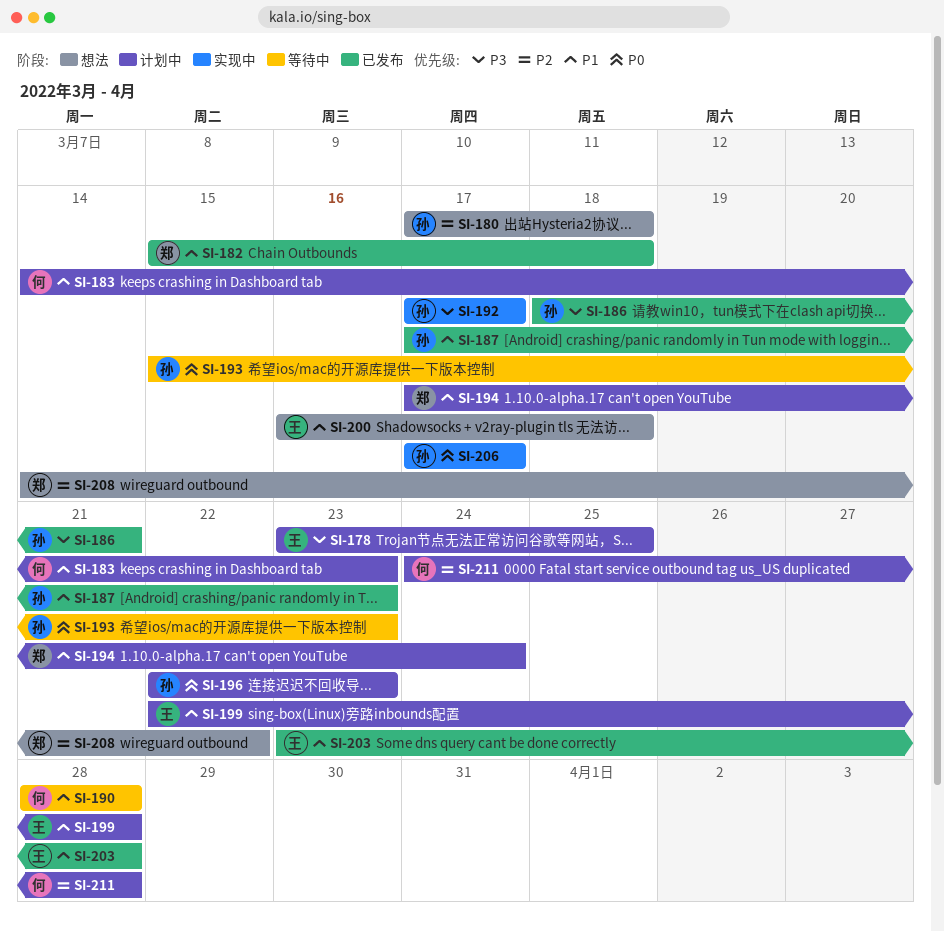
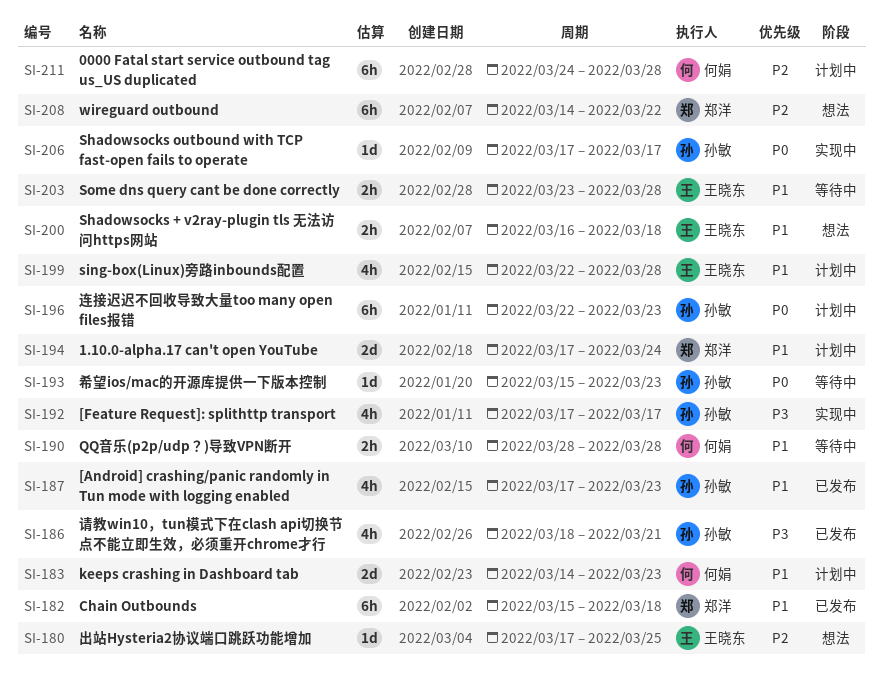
SI-178: present -> none
SI-180, owner: 孙敏 -> 王晓东
SI-180, due: Mar 18 -> Mar 25
SI-203, status: 已发布 -> 等待中

